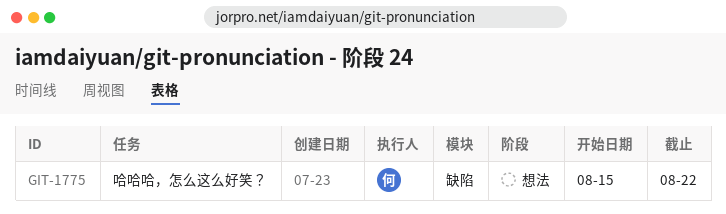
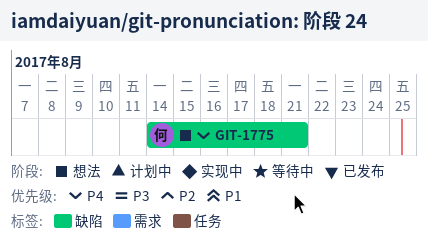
GIT-1775, start: Aug 15 -> Aug 14
GIT-1775, due: Aug 22 -> Aug 21

